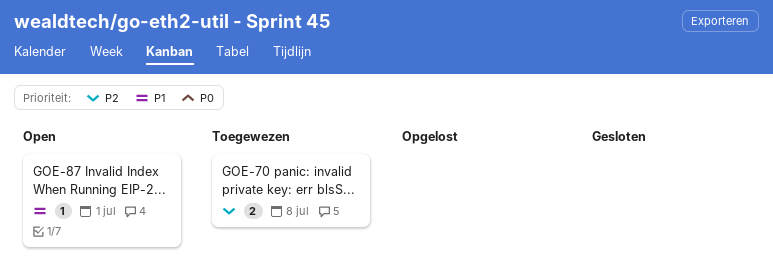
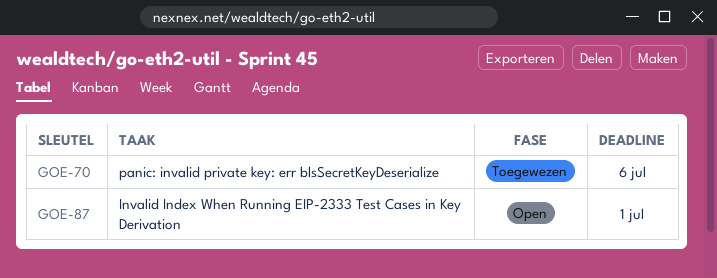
GOE-70, due: Jul 8 -> Jul 6

